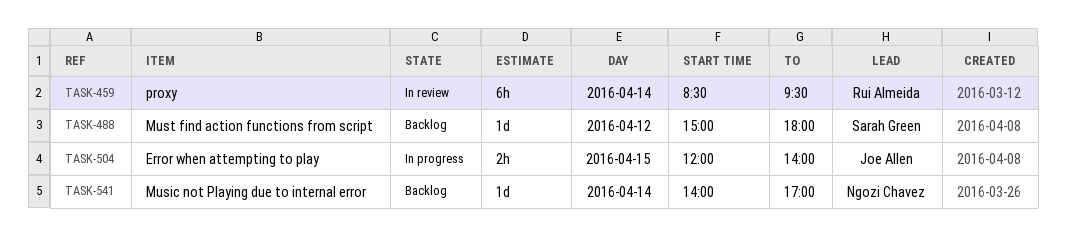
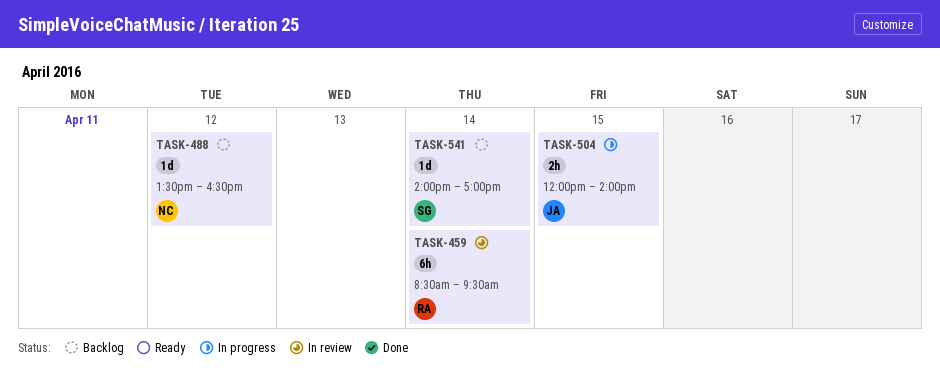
TASK-488, owner: Sarah Green -> Ngozi Chavez
TASK-488, begins: 15:00 -> 13:30
TASK-488, ends: 18:00 -> 16:30
TASK-541, owner: Ngozi Chavez -> Sarah Green

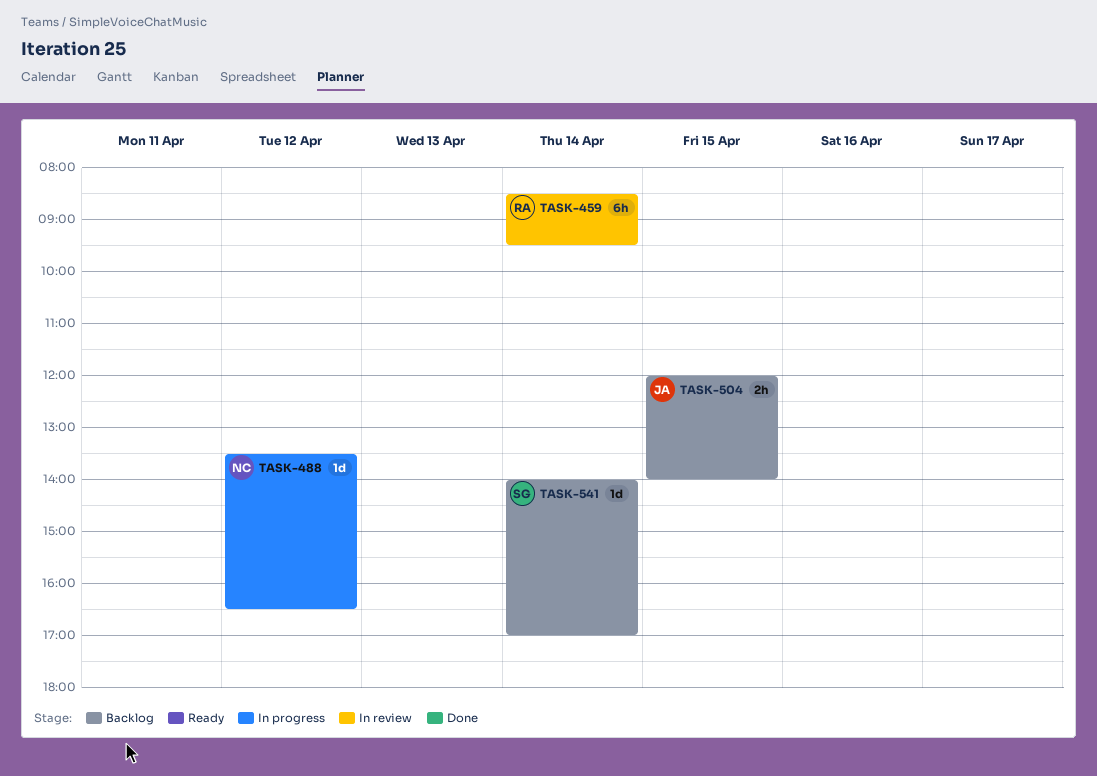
TASK-488, status: Backlog -> In progress
TASK-504, status: In progress -> Backlog

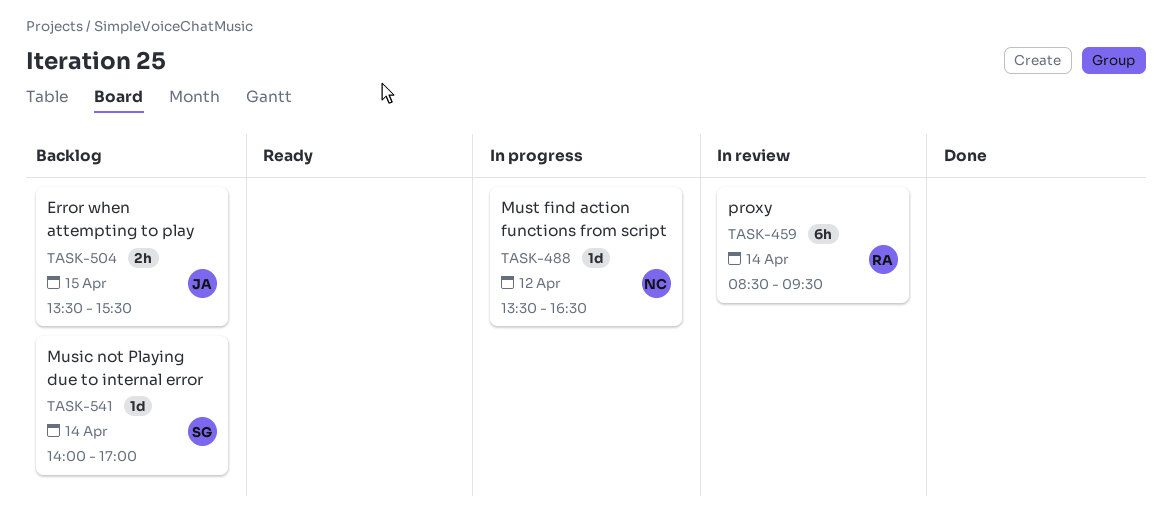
TASK-504, begins: 12:00 -> 13:30
TASK-504, ends: 14:00 -> 15:30

